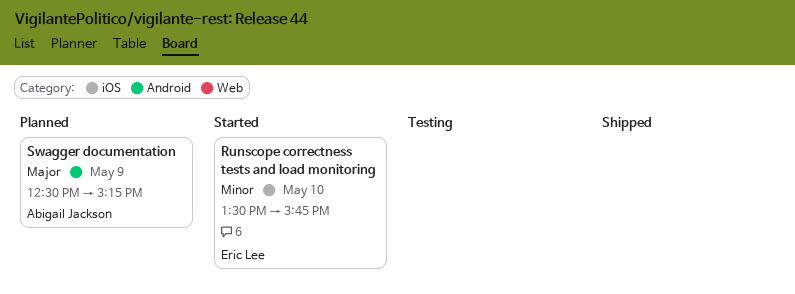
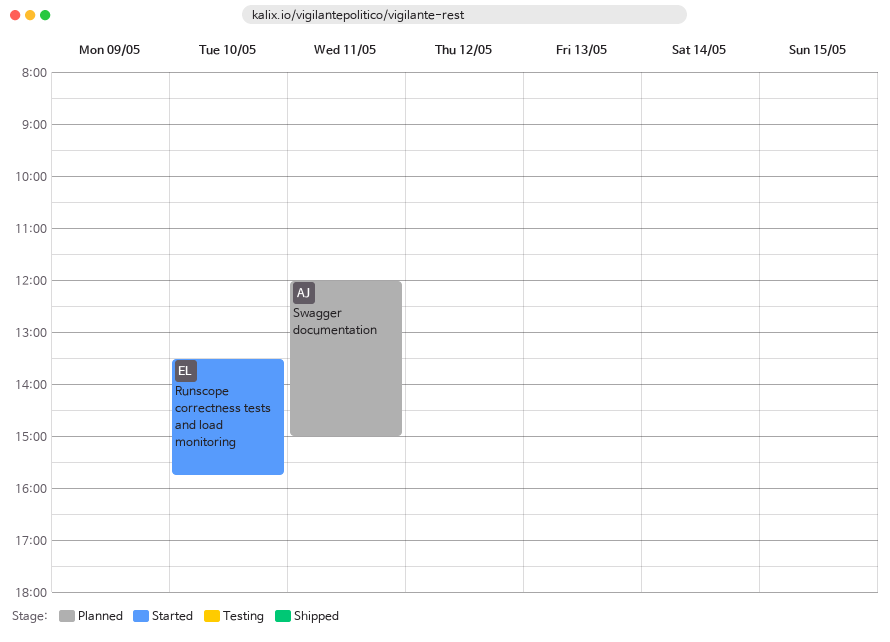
Swagger documentation, day: May 9 -> May 11
Swagger documentation, begins: 12:30 -> 12:00
Swagger documentation, ends: 15:15 -> 15:00

